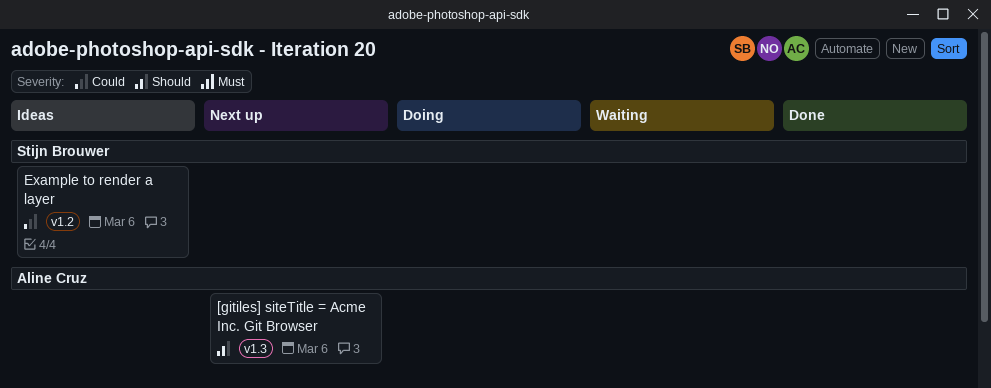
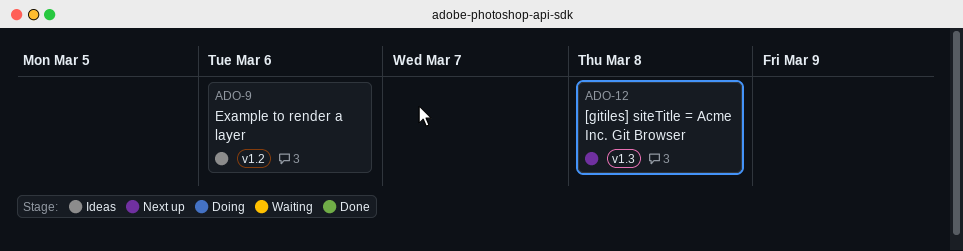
[gitiles] siteTitle = Acme Inc. Git Browser, due: Mar 6 -> Mar 8

